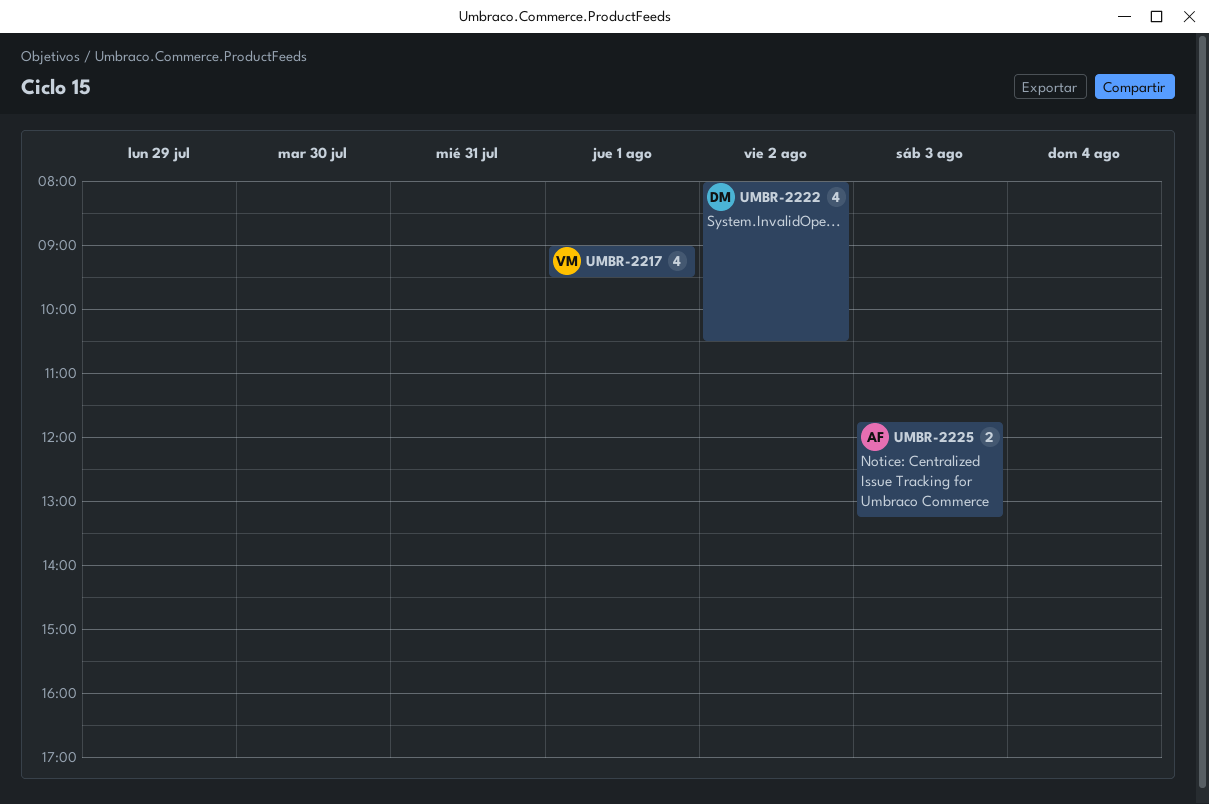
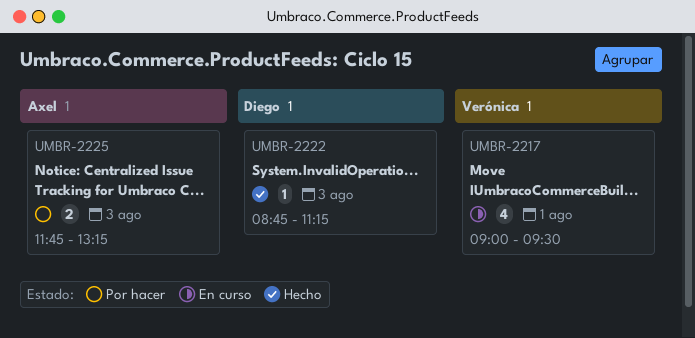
UMBR-2222, estimate: 4 -> 1
UMBR-2222, day: Aug 2 -> Aug 3
UMBR-2222, begins: 08:00 -> 08:45
UMBR-2222, ends: 10:30 -> 11:15

